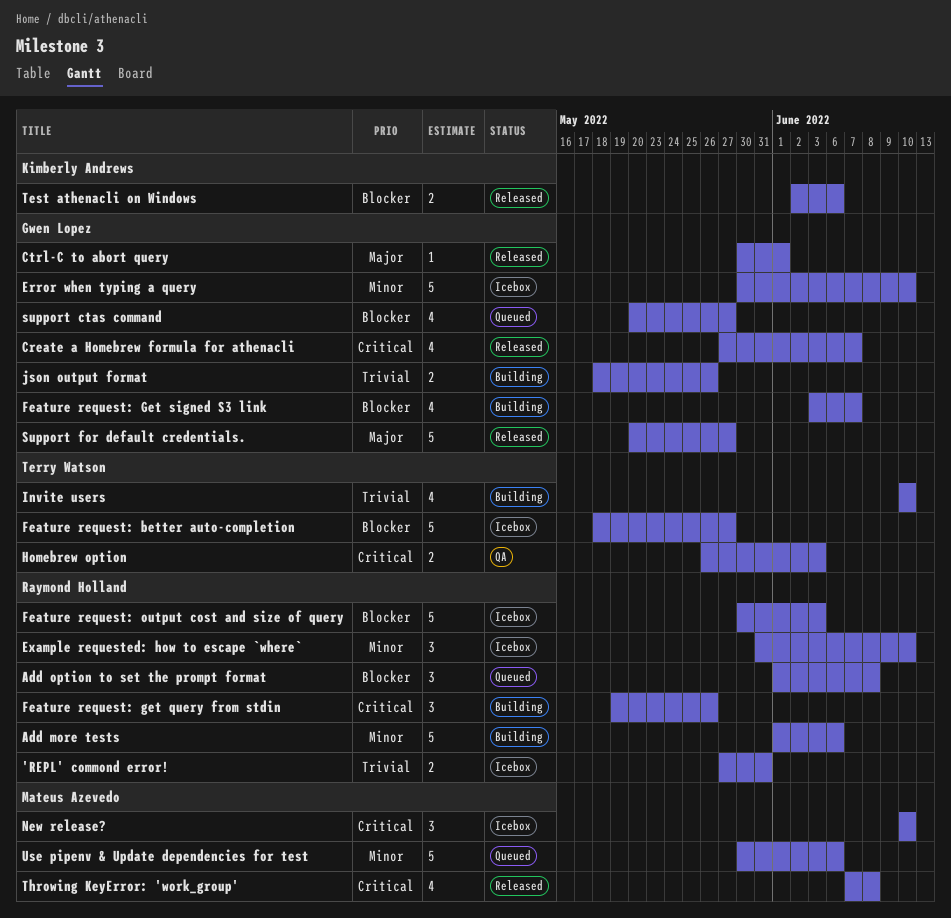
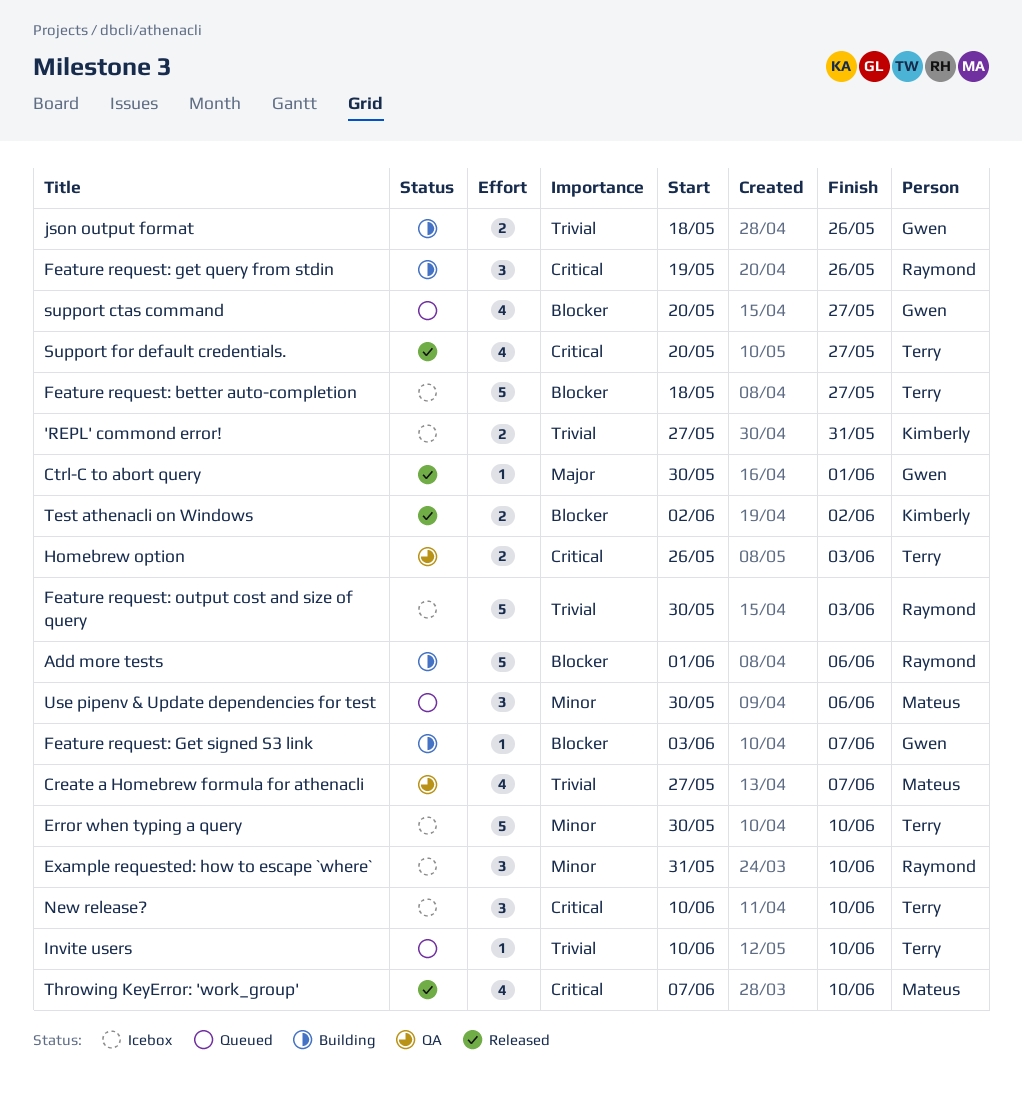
'REPL' commond error!, owner: Raymond Holland -> Kimberly Andrews
Add more tests, priority: Minor -> Blocker
Add option to set the prompt format: present -> none
Create a Homebrew formula for athenacli, status: Released -> QA
Create a Homebrew formula for athenacli, owner: Gwen Lopez -> Mateus Azevedo
Create a Homebrew formula for athenacli, priority: Critical -> Trivial
Error when typing a query, owner: Gwen Lopez -> Terry Watson
Feature request: Get signed S3 link, estimate: 4 -> 1
Feature request: output cost and size of query, priority: Blocker -> Trivial
Invite users, status: Building -> Queued
Invite users, estimate: 4 -> 1
New release?, owner: Mateus Azevedo -> Terry Watson
Support for default credentials., owner: Gwen Lopez -> Terry Watson
Support for default credentials., priority: Major -> Critical
Support for default credentials., estimate: 5 -> 4
Test athenacli on Windows, due: Jun 6 -> Jun 2
Throwing KeyError: 'work_group', due: Jun 8 -> Jun 10
Use pipenv & Update dependencies for test, estimate: 5 -> 3

